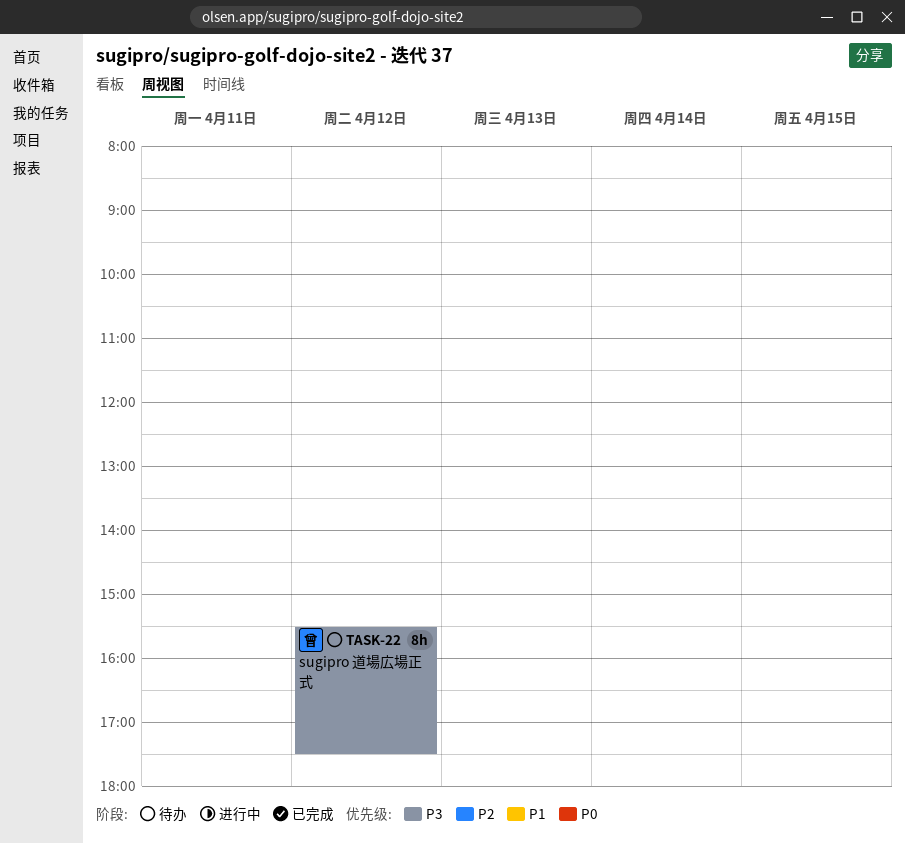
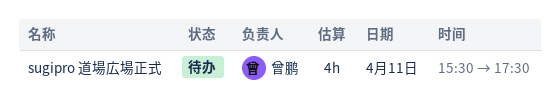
sugipro 道場広場正式, estimate: 8h -> 4h
sugipro 道場広場正式, day: Apr 12 -> Apr 11

